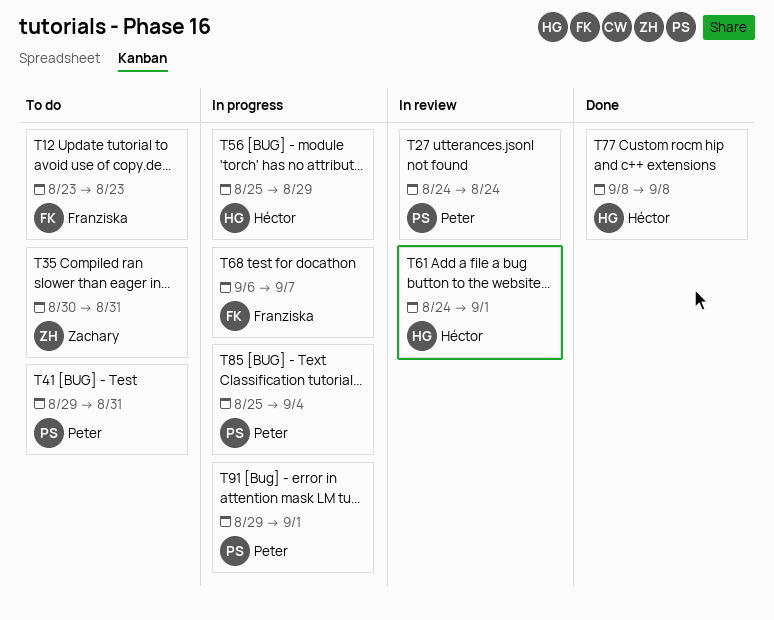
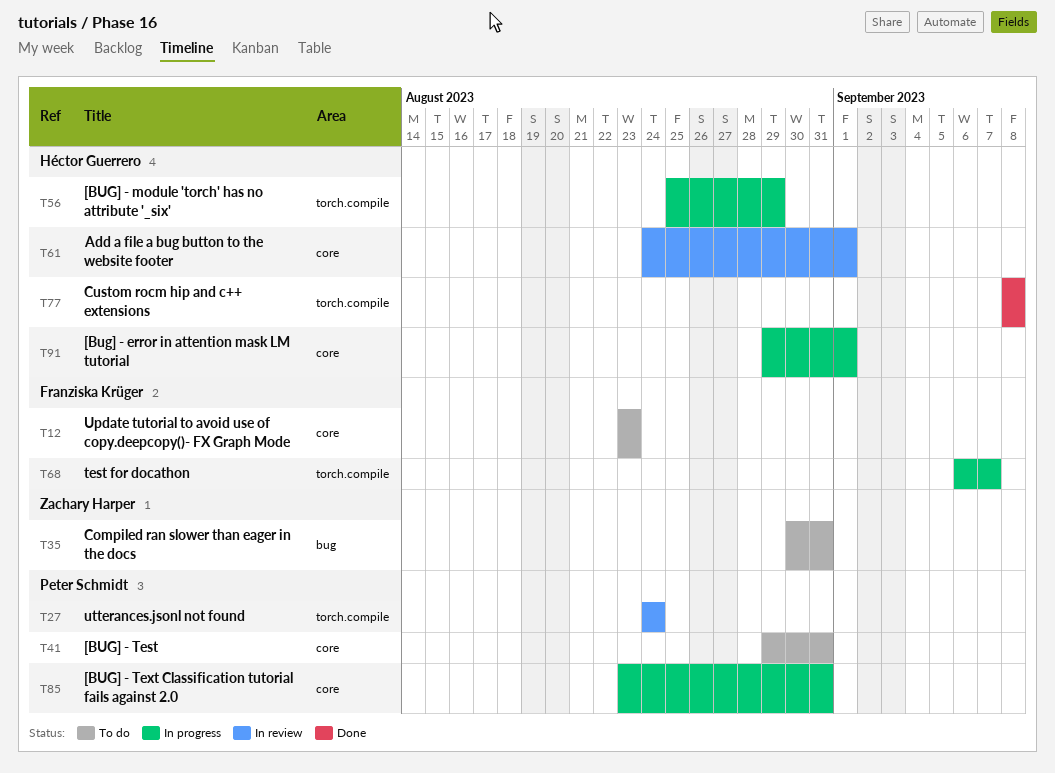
T85, start: Aug 25 -> Aug 23
T85, due: Sep 4 -> Aug 31
T91, owner: Peter Schmidt -> Héctor Guerrero

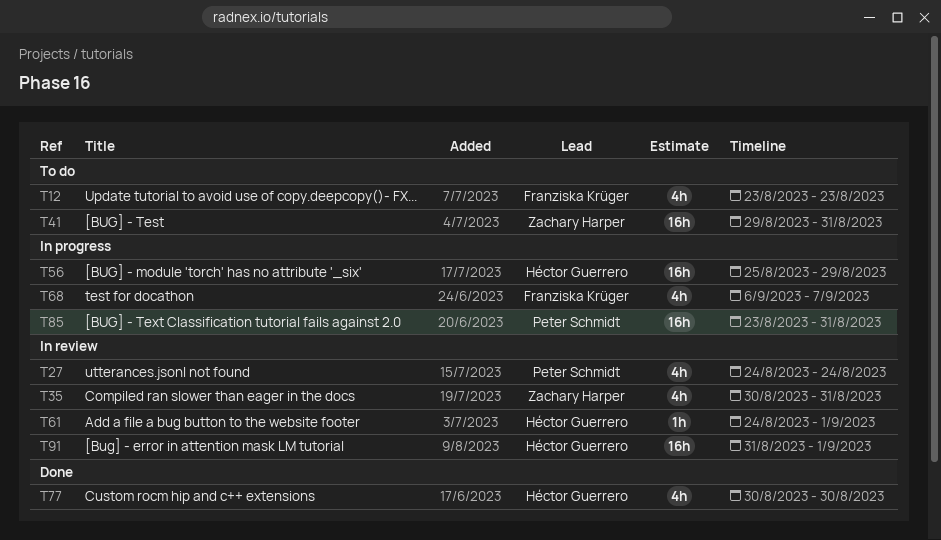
T35, status: To do -> In review
T41, owner: Peter Schmidt -> Zachary Harper
T77, start: Sep 8 -> Aug 30
T77, due: Sep 8 -> Aug 30
T91, status: In progress -> In review
T91, start: Aug 29 -> Aug 31

